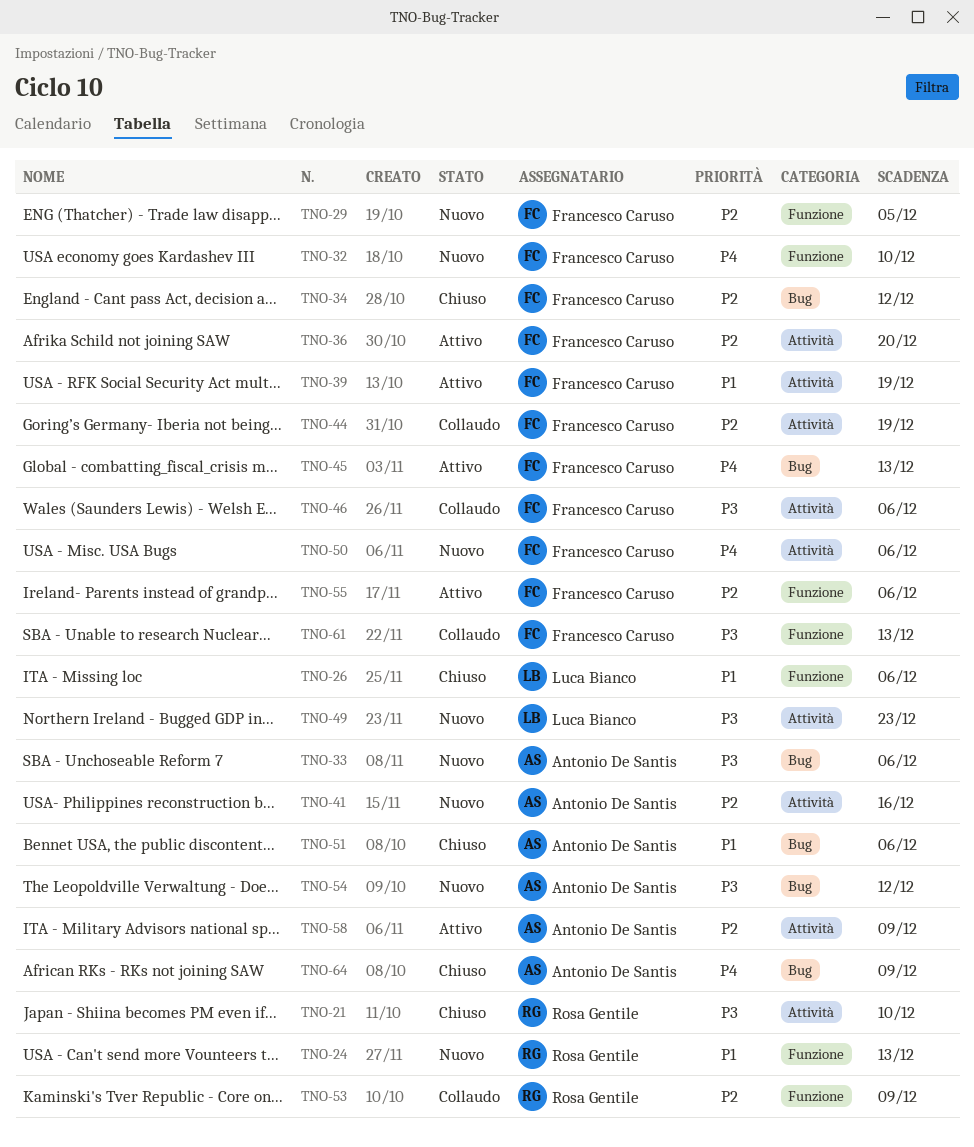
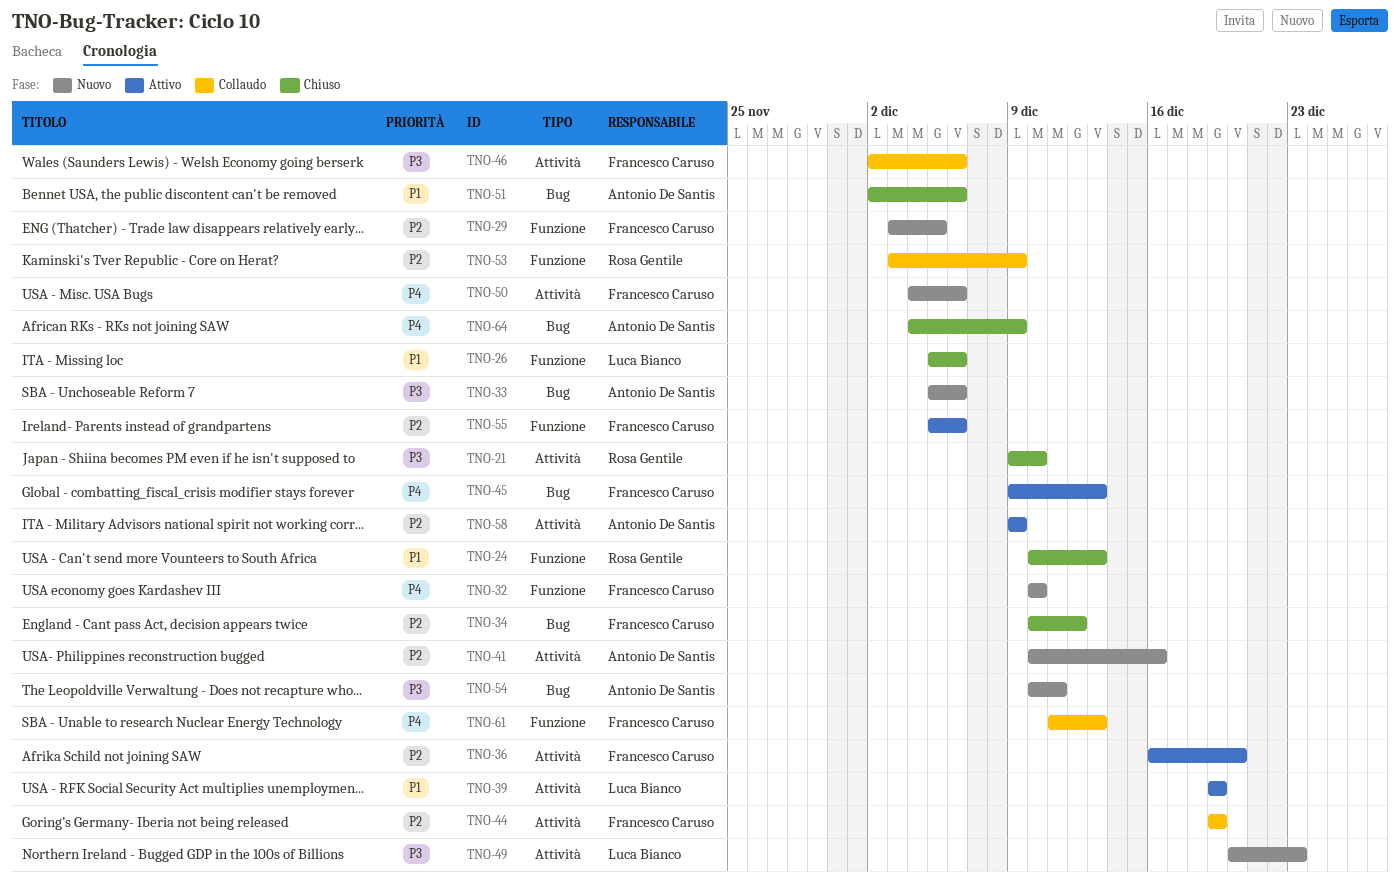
TNO-24, status: Nuovo -> Chiuso
TNO-39, owner: Francesco Caruso -> Luca Bianco
TNO-54, due: Dec 12 -> Dec 11
TNO-61, priority: P3 -> P4

